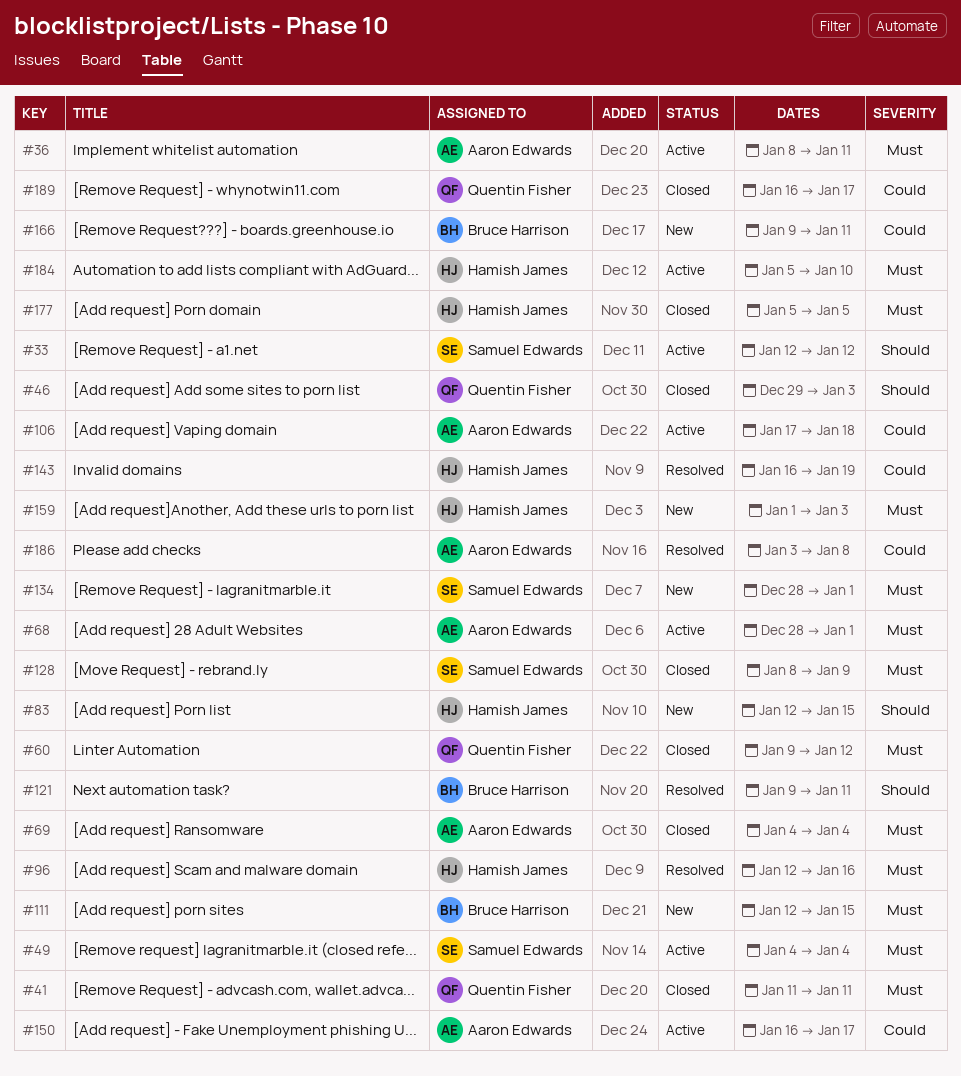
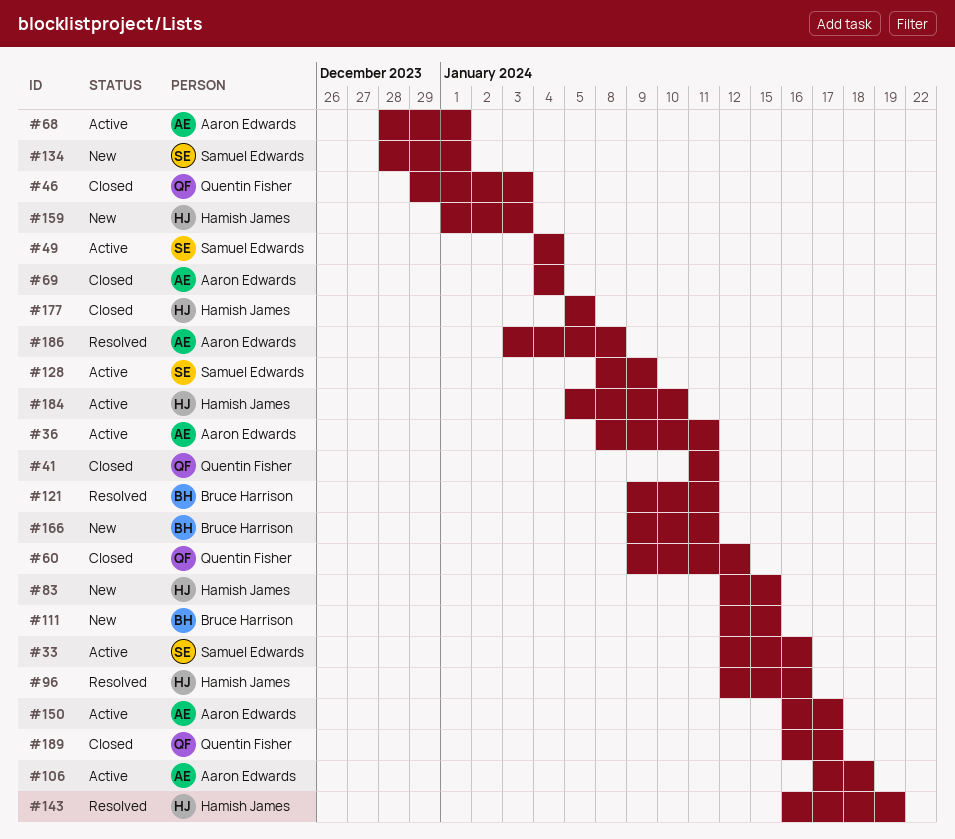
#33, due: Jan 12 -> Jan 16
#128, status: Closed -> Active

